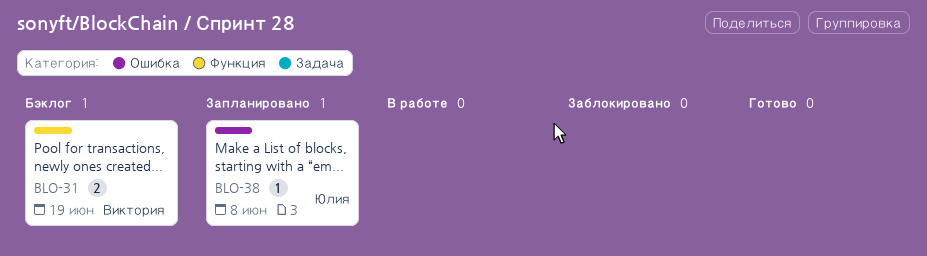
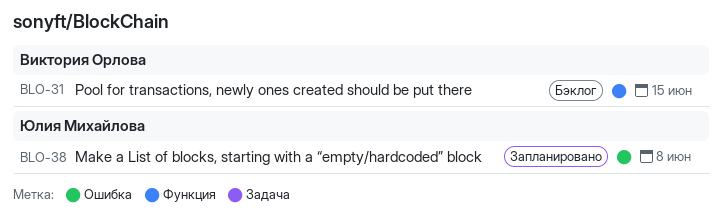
BLO-31, due: Jun 19 -> Jun 15

